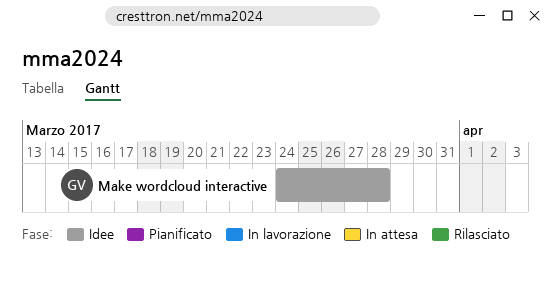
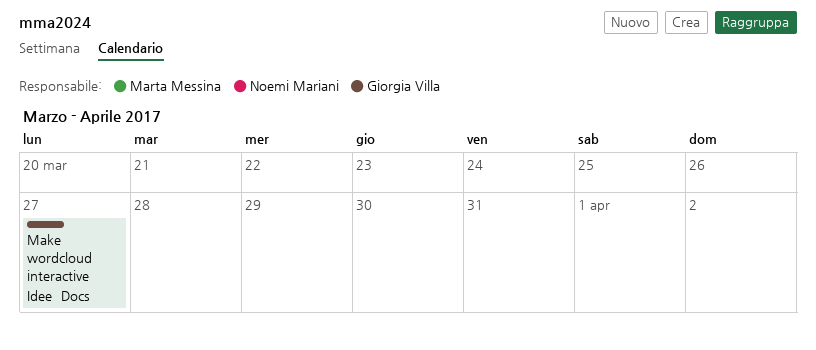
Make wordcloud interactive, due: Mar 28 -> Mar 27

